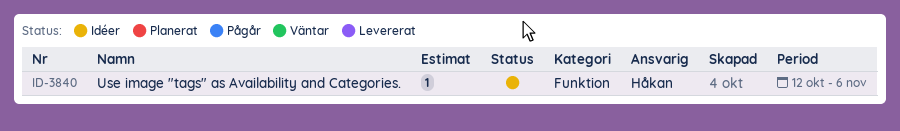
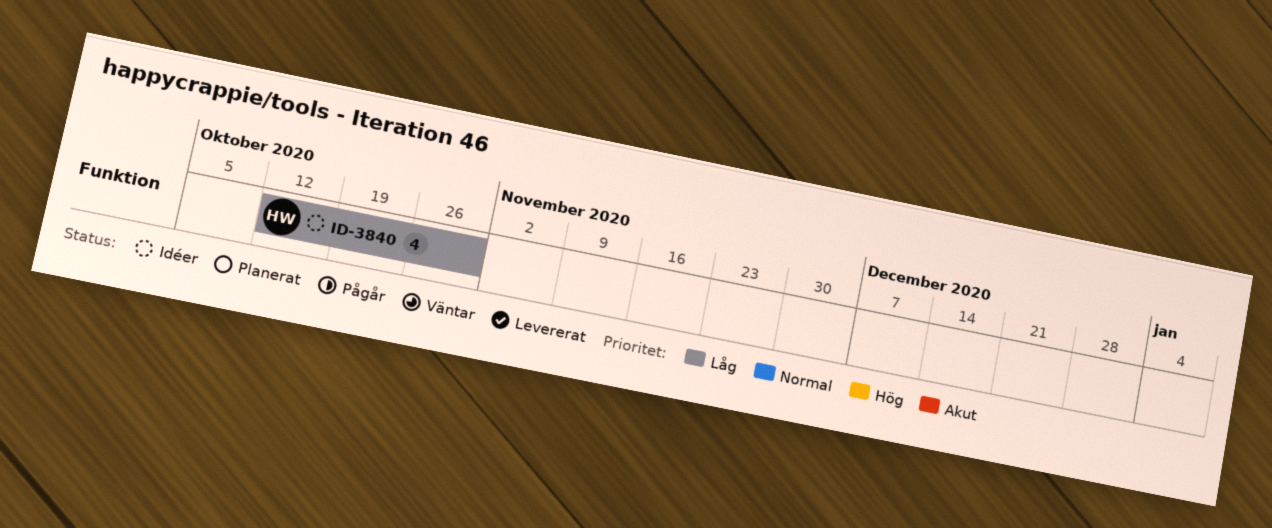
ID-3840, estimate: 1 -> 4
ID-3840, due: Nov 6 -> Oct 30

